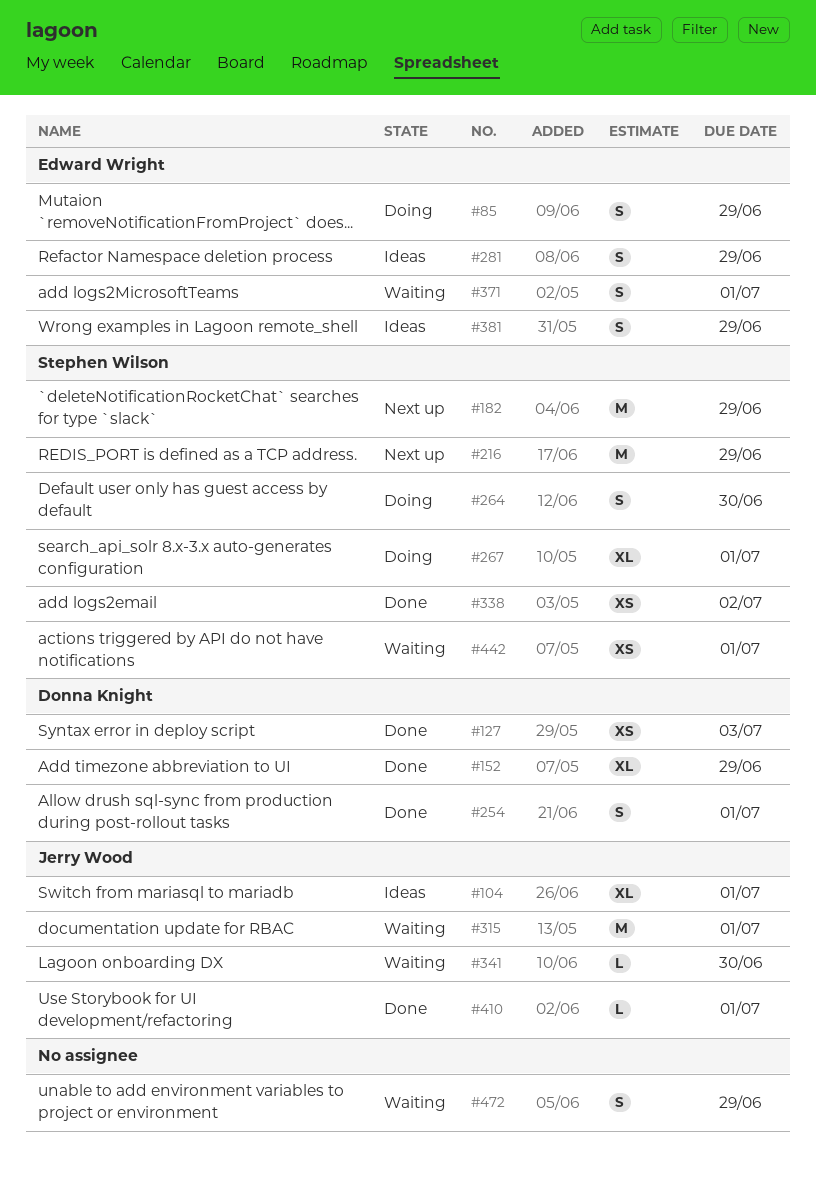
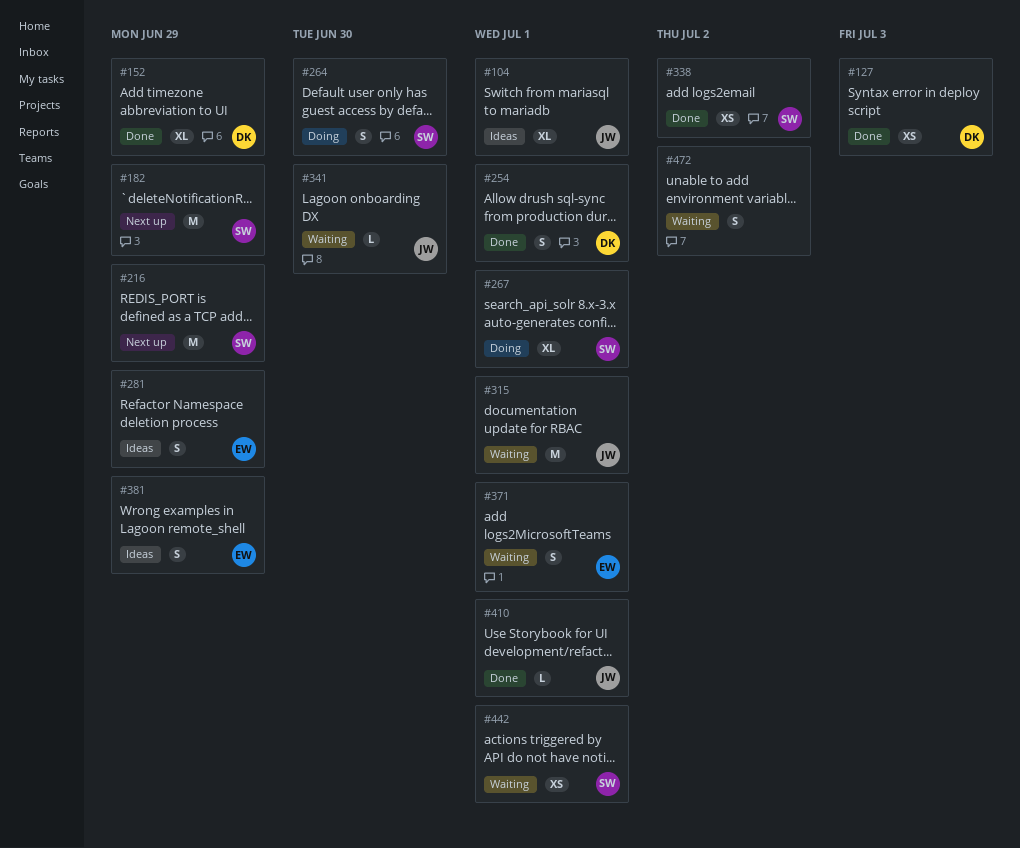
#85: present -> none
#472, due: Jun 29 -> Jul 2

